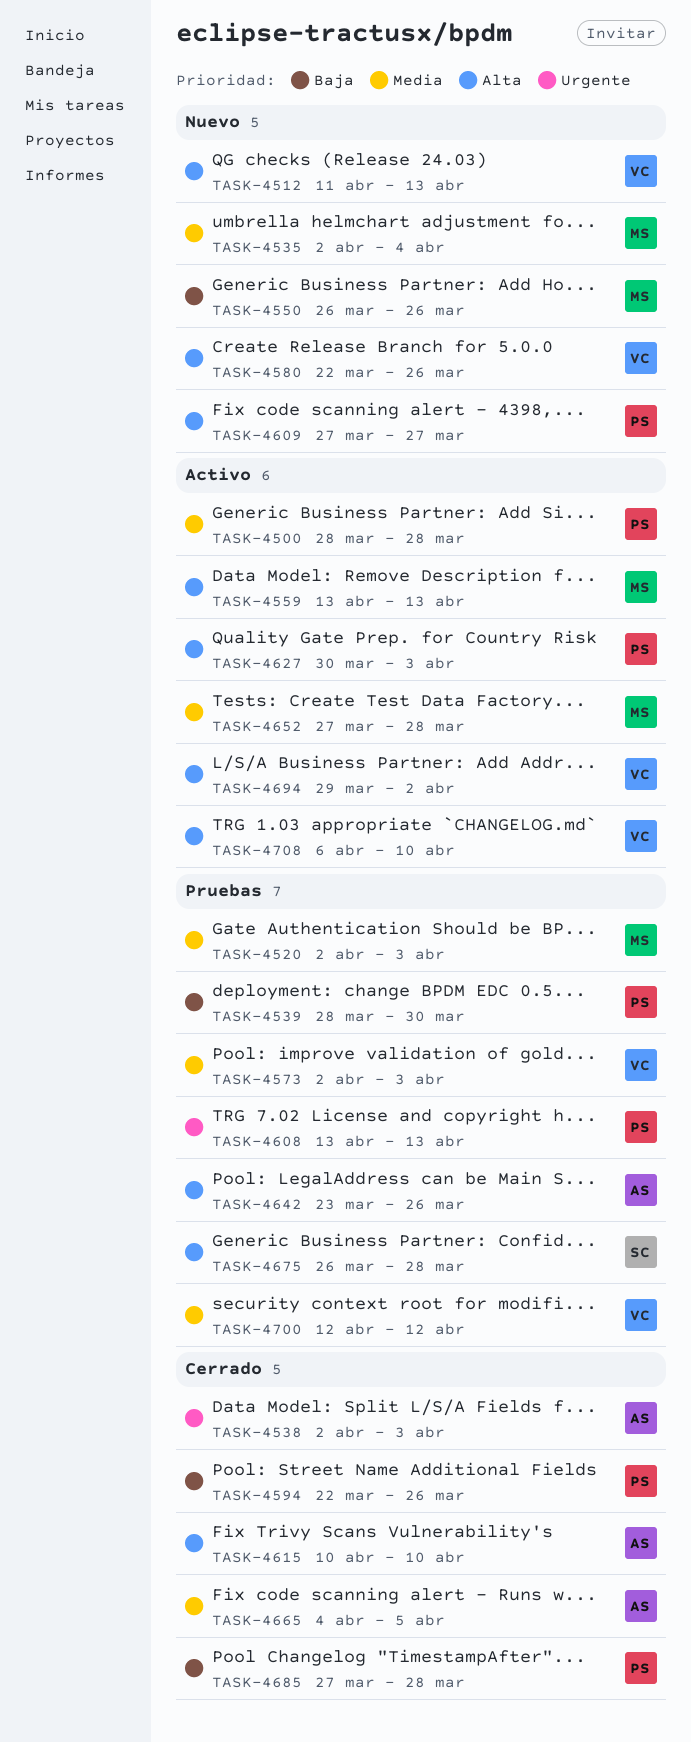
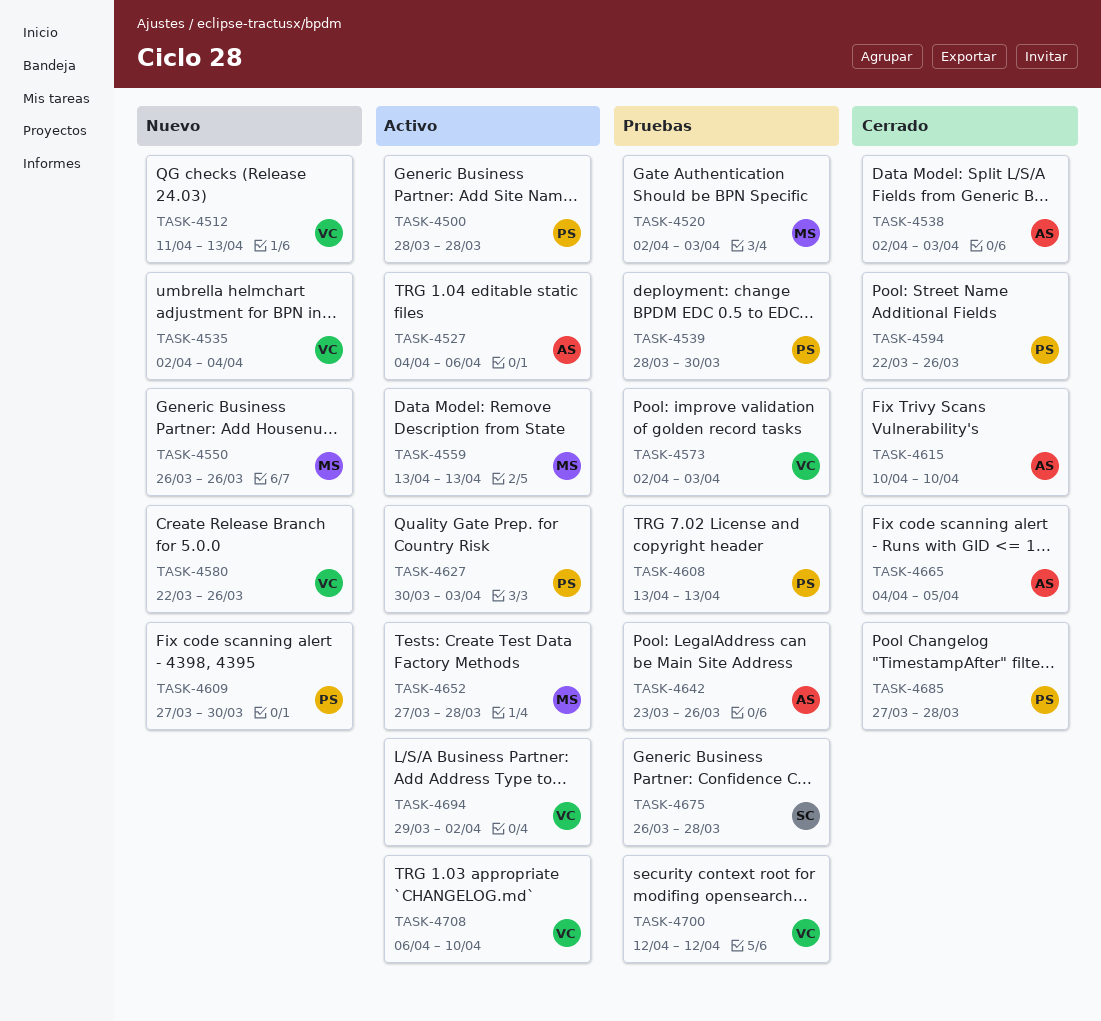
TASK-4527: none -> present
TASK-4535, owner: MS -> VC
TASK-4609, due: Mar 27 -> Mar 30

